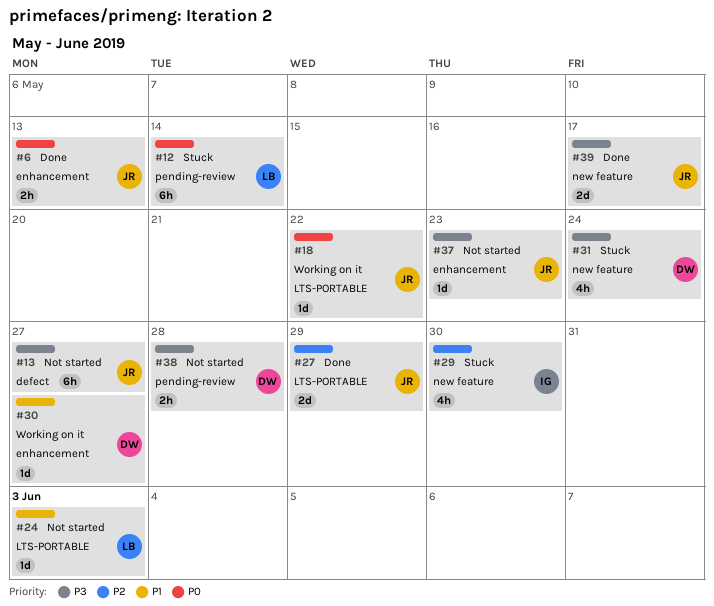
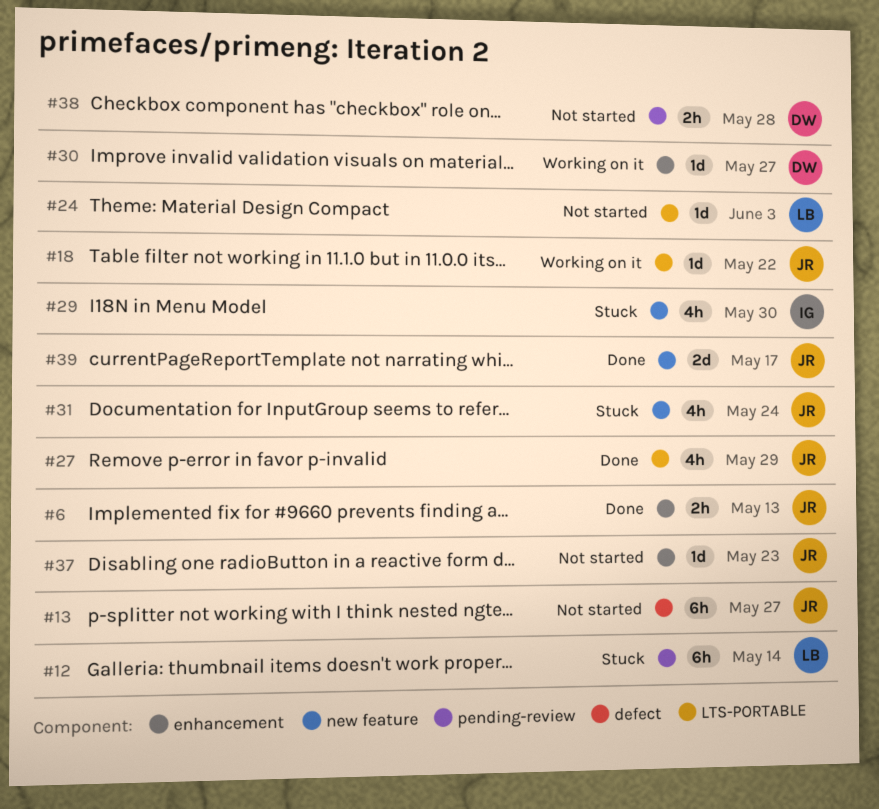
#27, estimate: 2d -> 4h
#31, owner: DW -> JR

